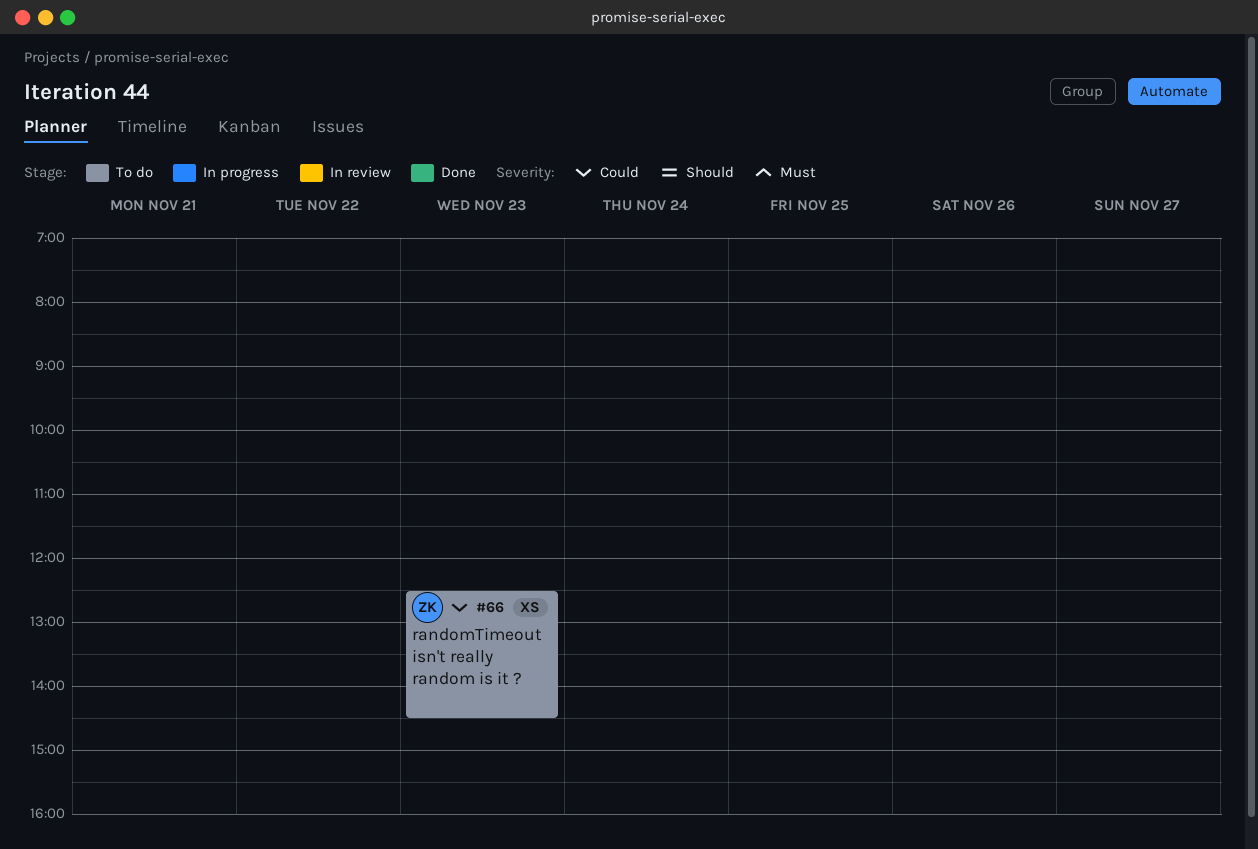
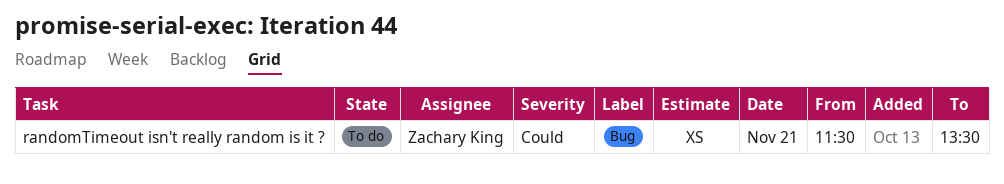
randomTimeout isn't really random is it ?, day: Nov 23 -> Nov 21
randomTimeout isn't really random is it ?, begins: 12:30 -> 11:30
randomTimeout isn't really random is it ?, ends: 14:30 -> 13:30

